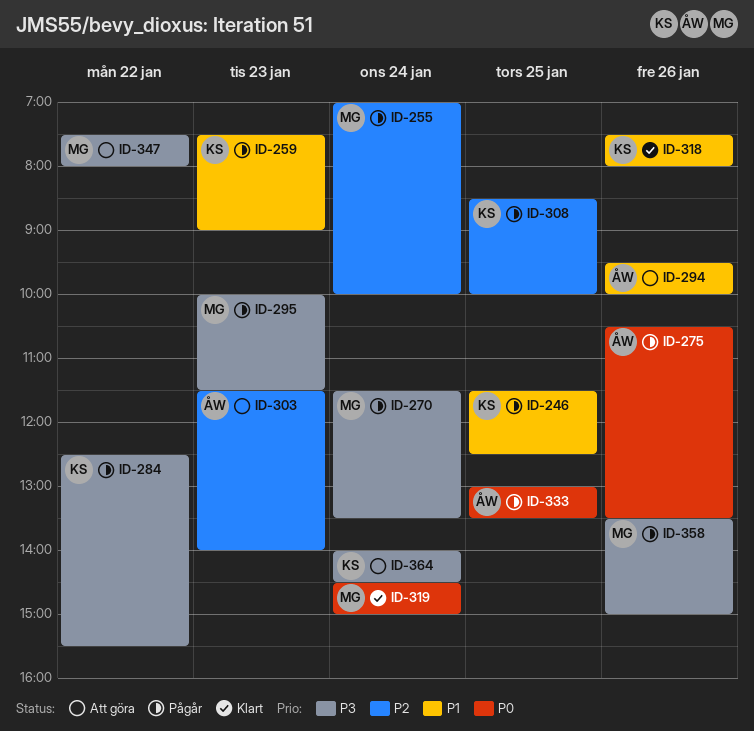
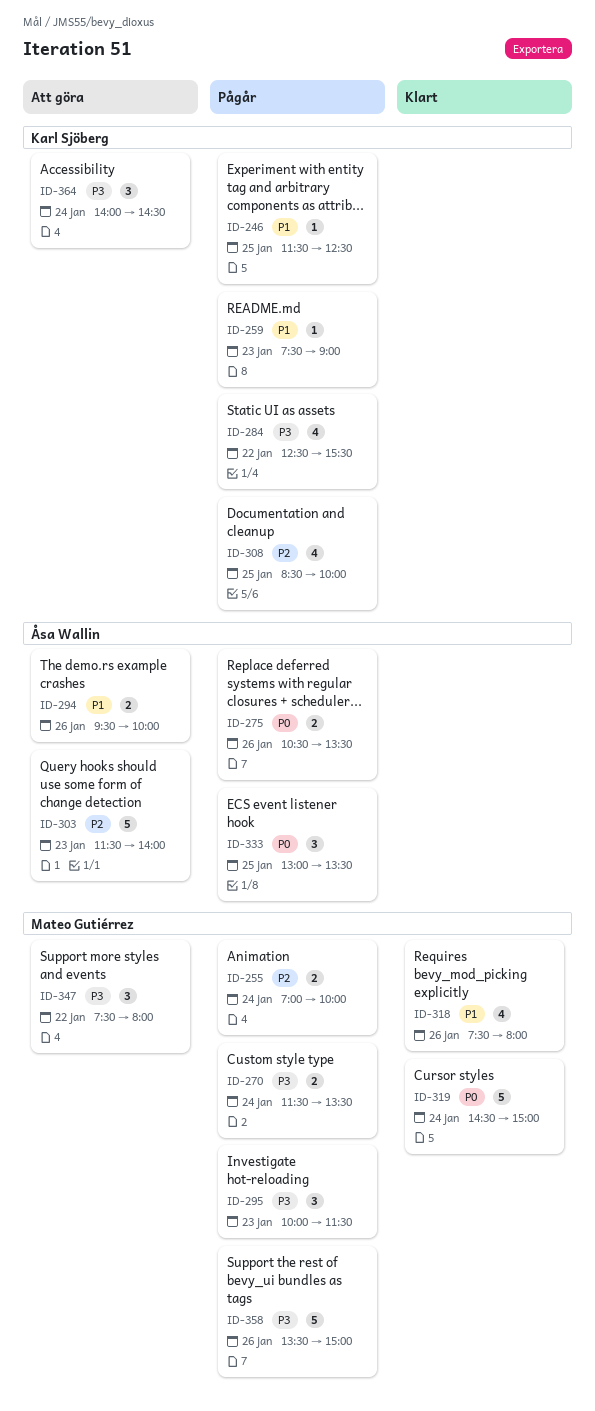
ID-318, owner: Karl Sjöberg -> Mateo Gutiérrez

